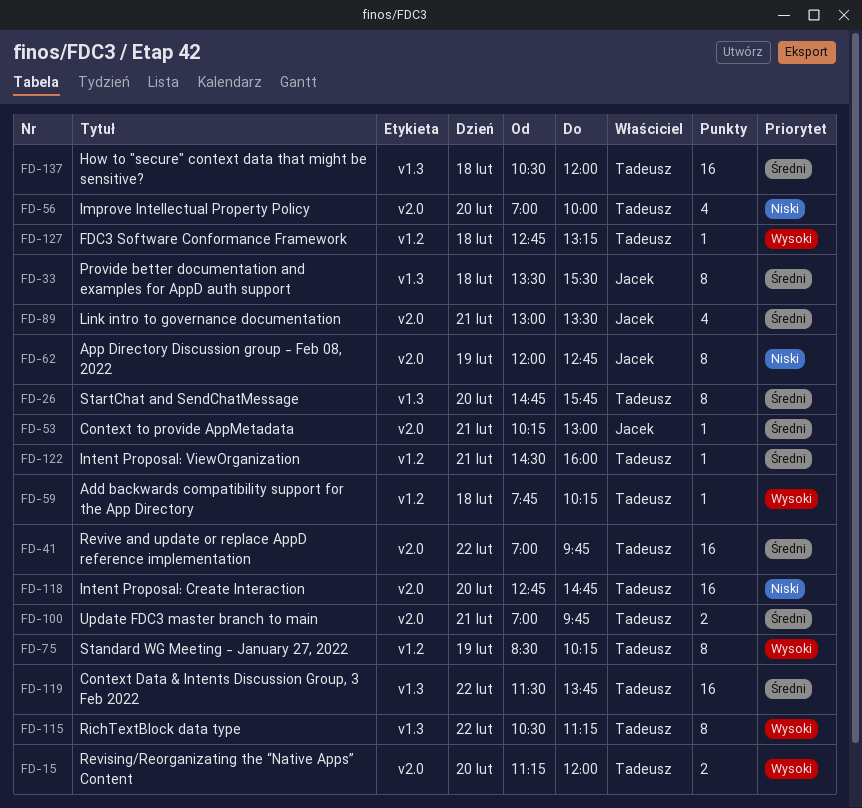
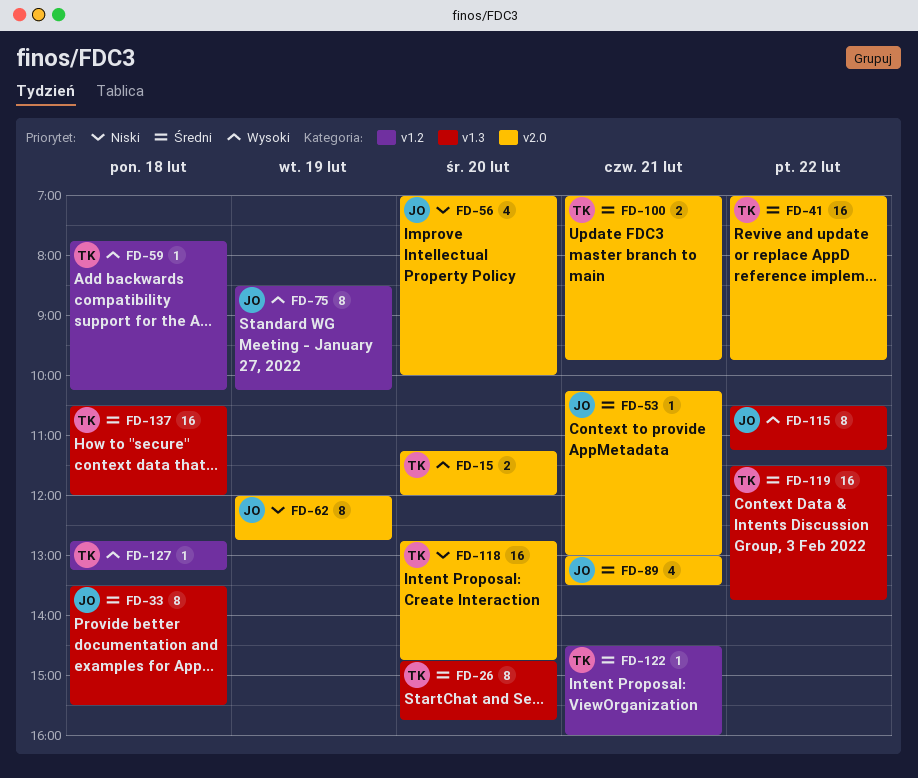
FD-56, owner: Tadeusz -> Jacek
FD-75, owner: Tadeusz -> Jacek
FD-115, owner: Tadeusz -> Jacek

